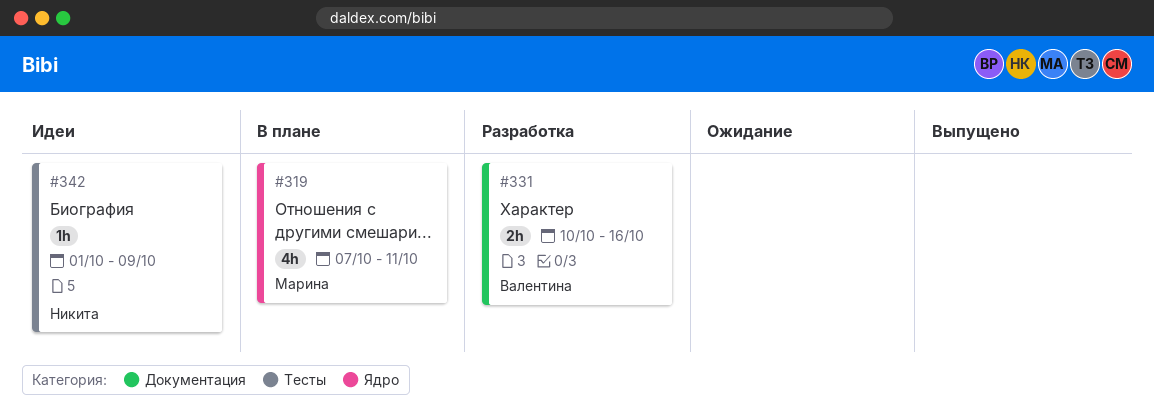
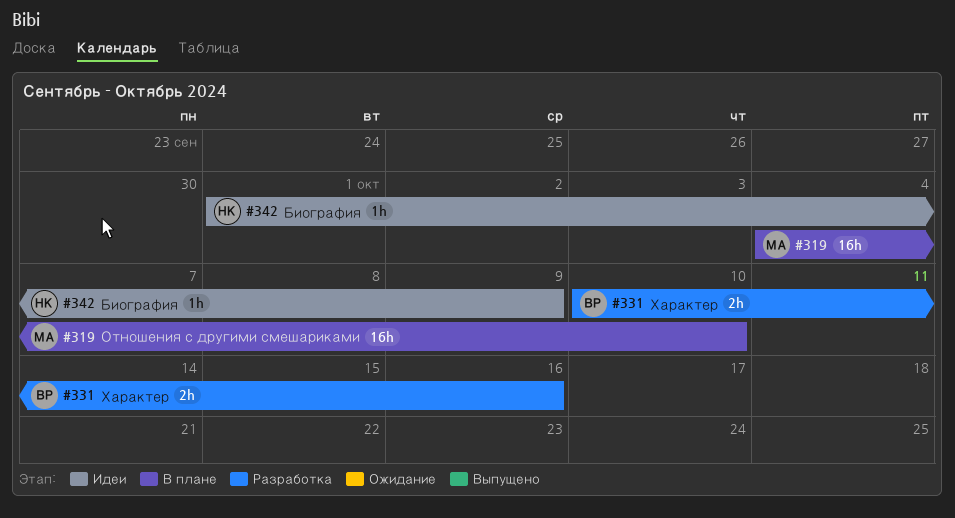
#319, estimate: 4h -> 16h
#319, start: Oct 7 -> Oct 4
#319, due: Oct 11 -> Oct 10

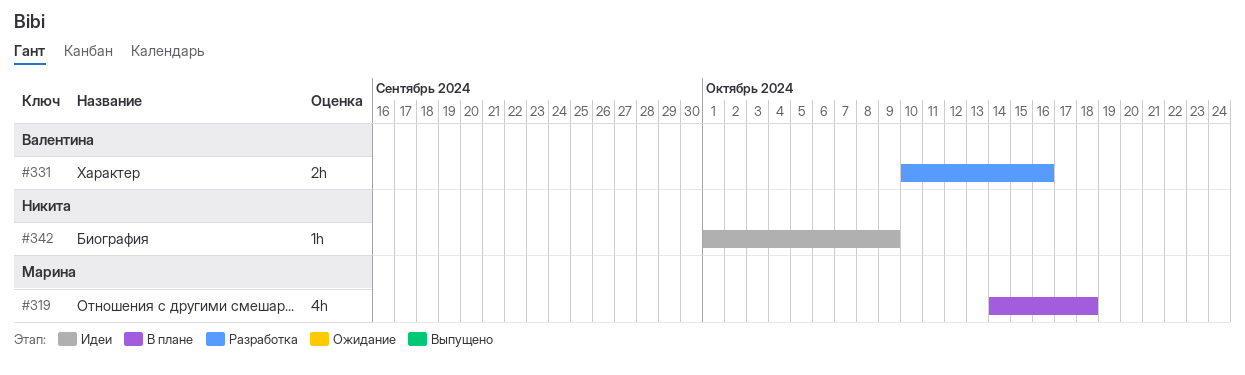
#319, estimate: 16h -> 4h
#319, start: Oct 4 -> Oct 14
#319, due: Oct 10 -> Oct 18

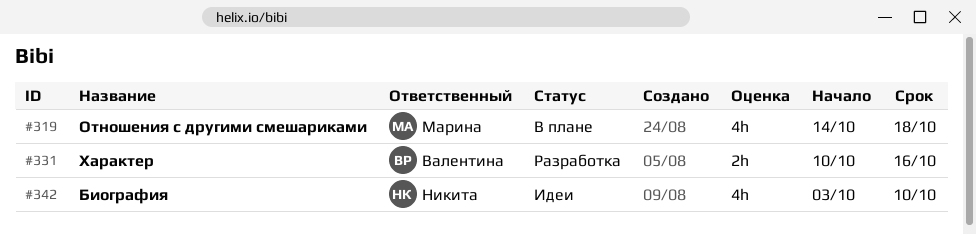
#342, estimate: 1h -> 4h
#342, start: Oct 1 -> Oct 3
#342, due: Oct 9 -> Oct 10

